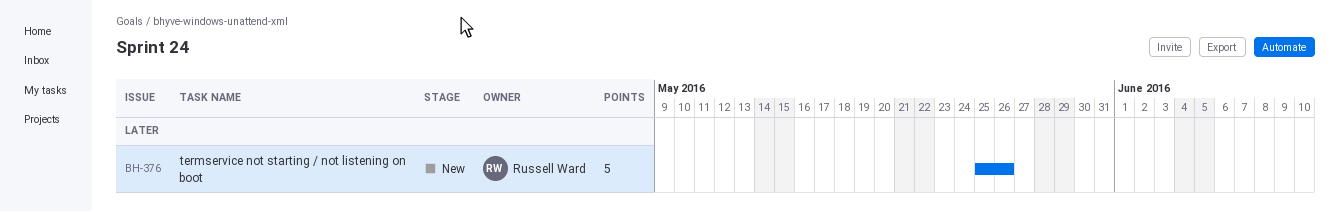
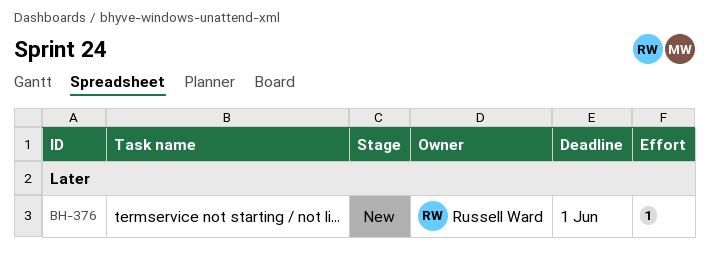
BH-376, estimate: 5 -> 1
BH-376, due: May 26 -> Jun 1

